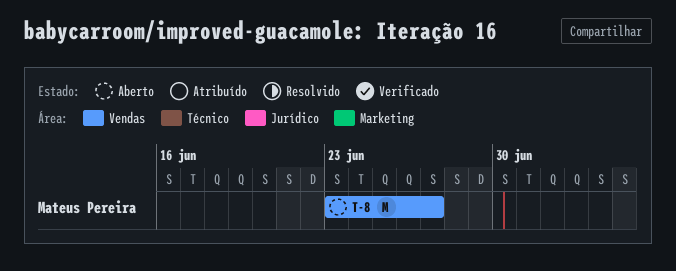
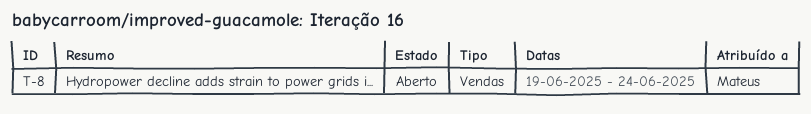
T-8, start: Jun 23 -> Jun 19
T-8, due: Jun 27 -> Jun 24

